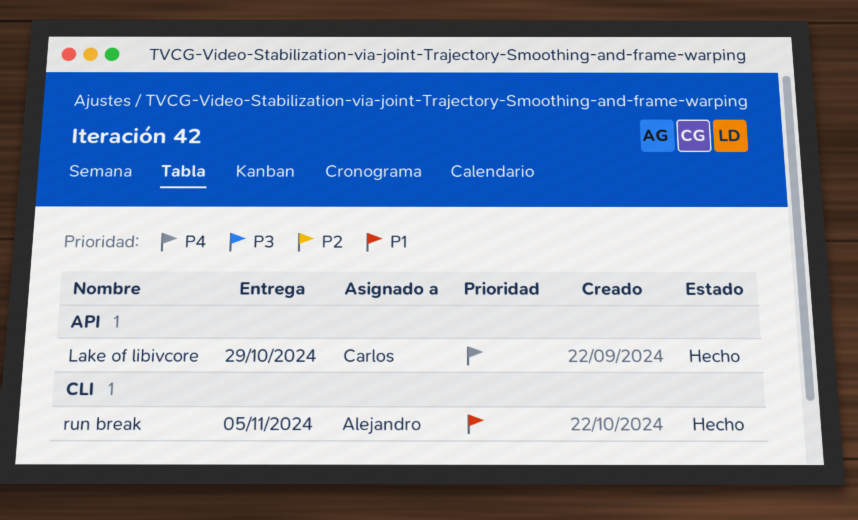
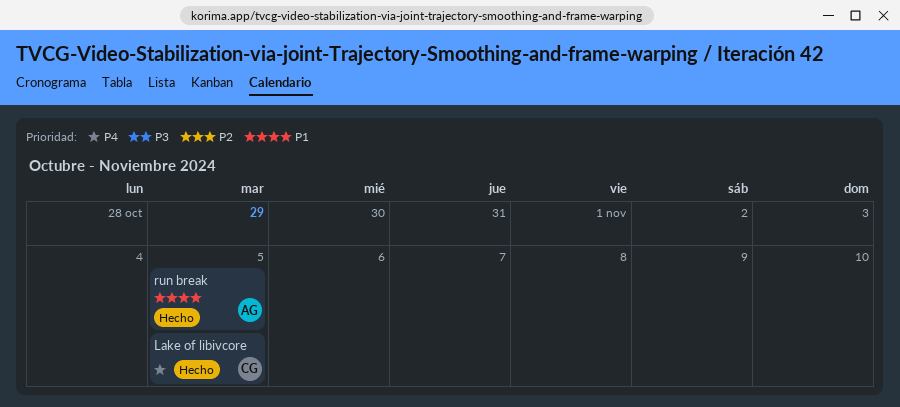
Lake of libivcore, due: Oct 29 -> Nov 5

